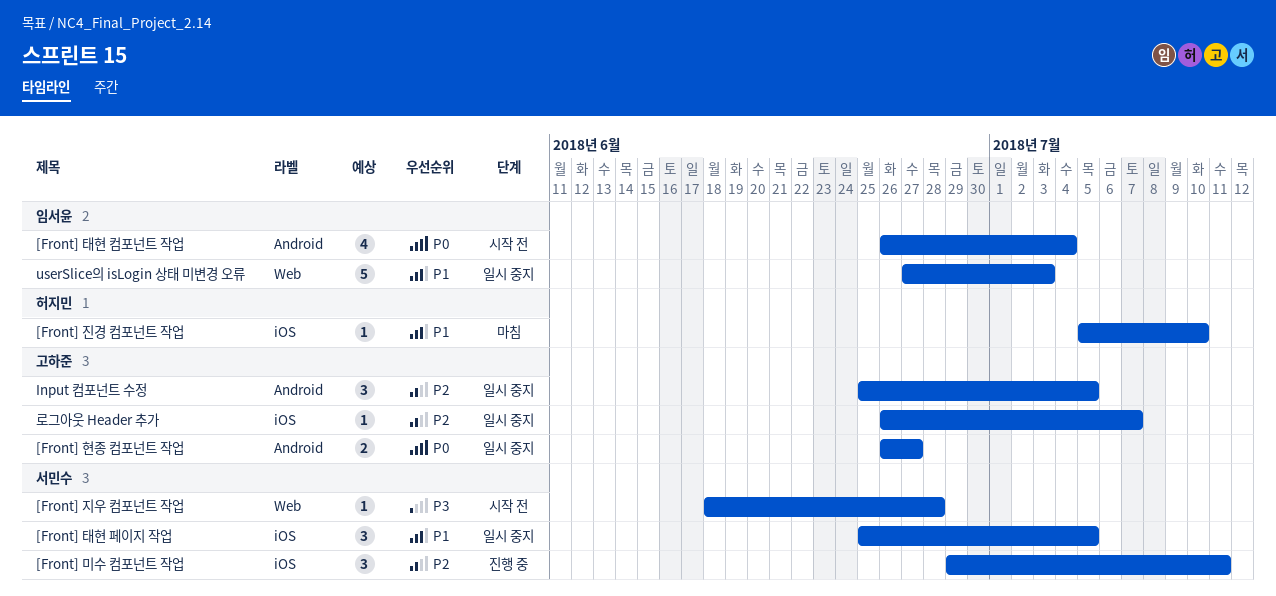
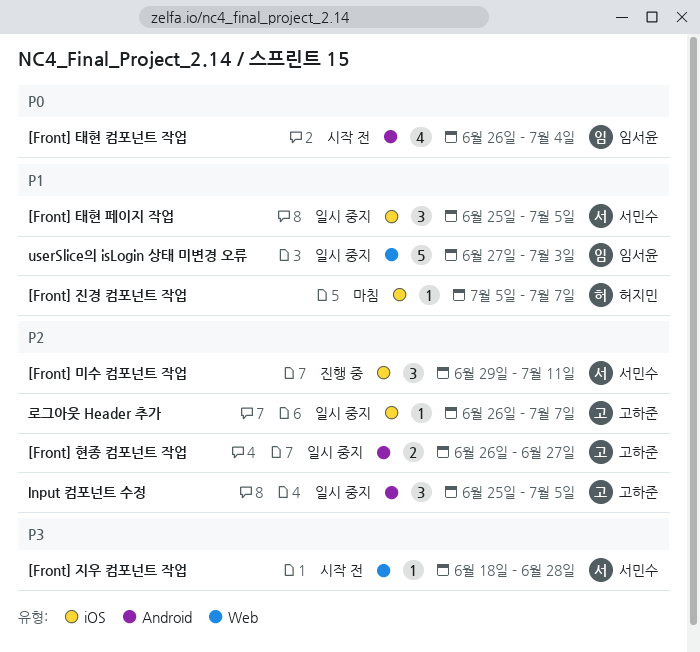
[Front] 진경 컴포넌트 작업, due: Jul 10 -> Jul 7
[Front] 현종 컴포넌트 작업, priority: P0 -> P2

